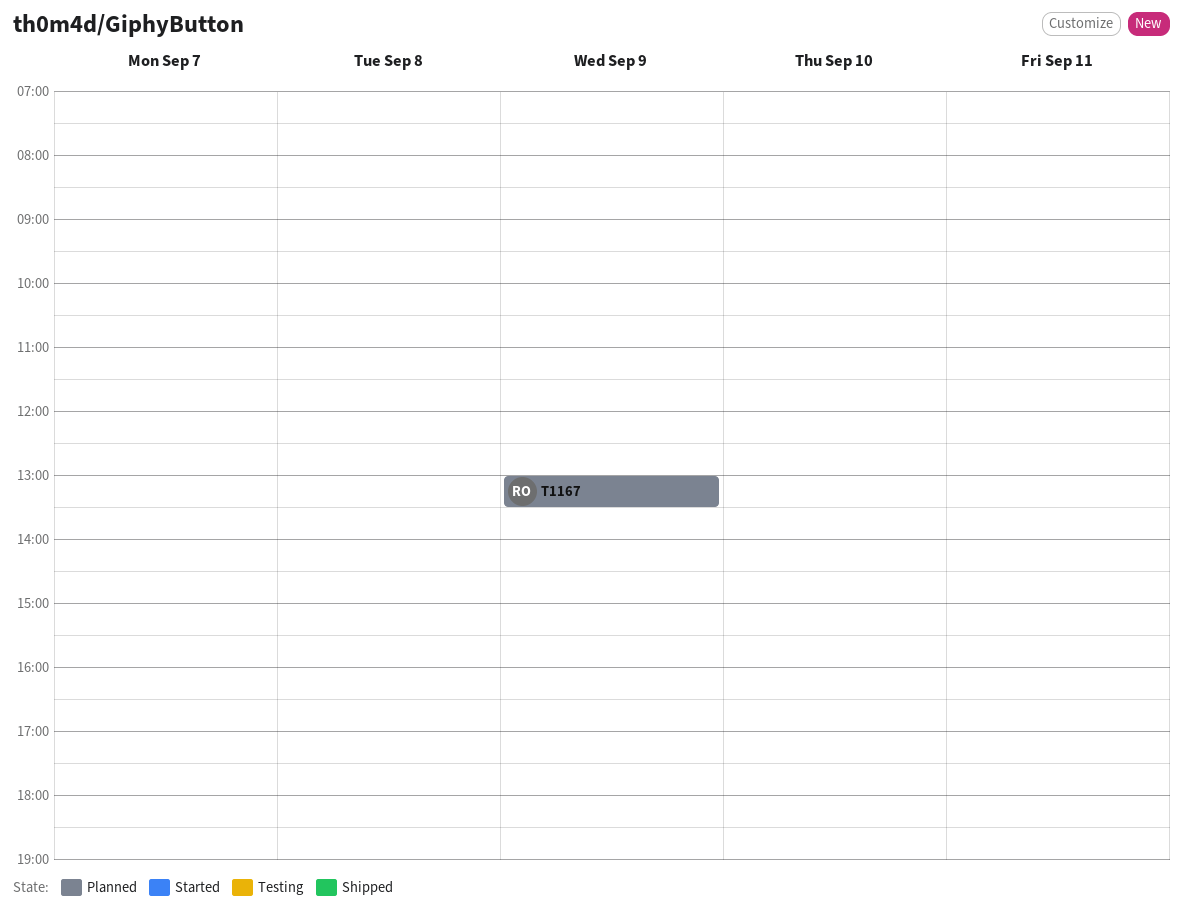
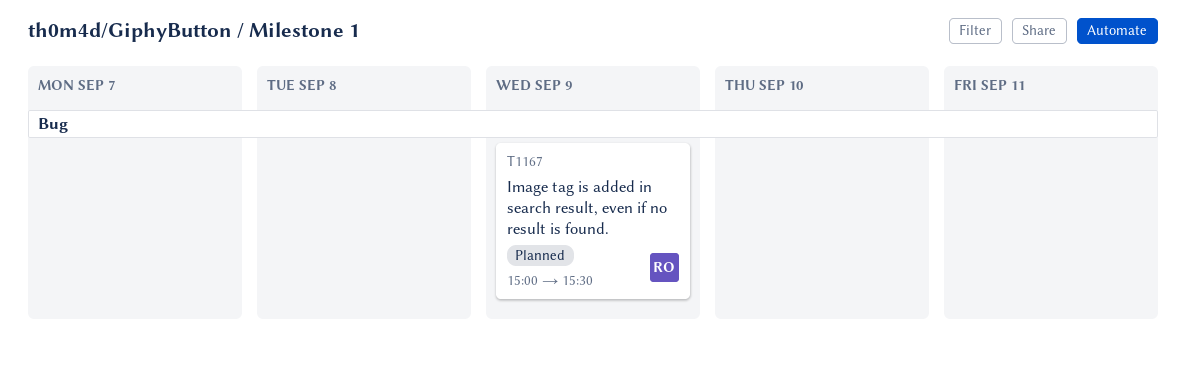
T1167, begins: 13:00 -> 15:00
T1167, ends: 13:30 -> 15:30

